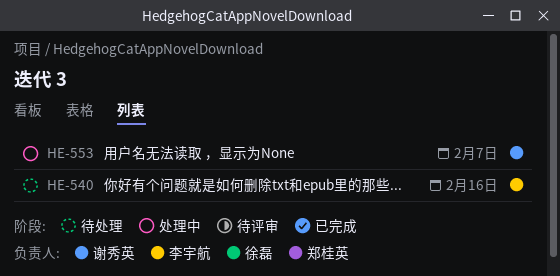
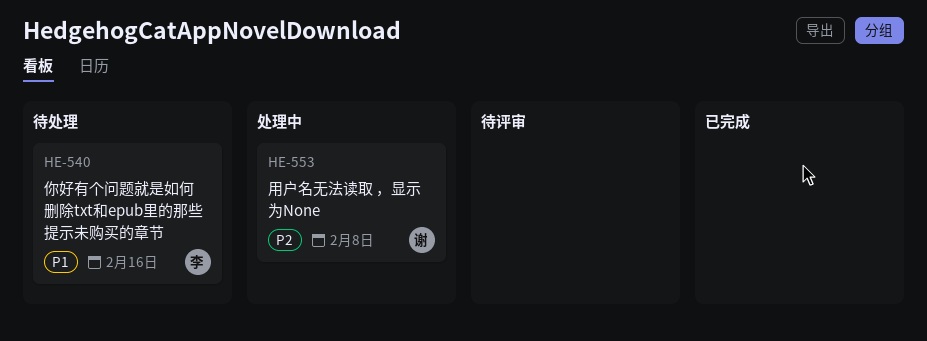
HE-553, due: Feb 7 -> Feb 8

